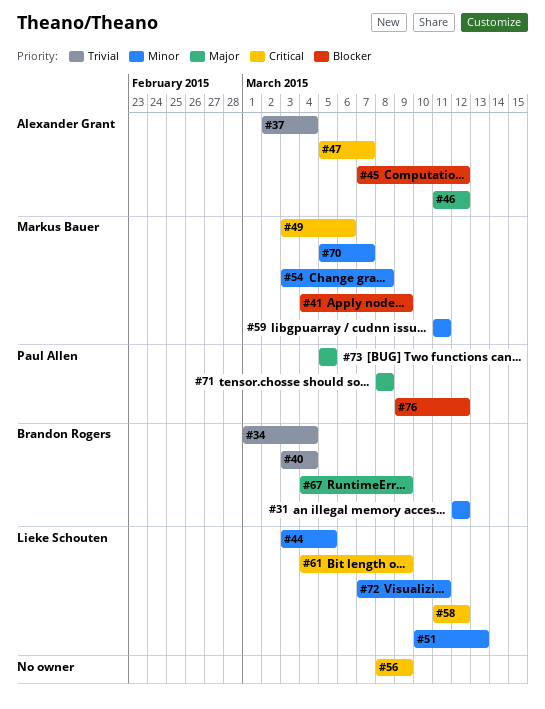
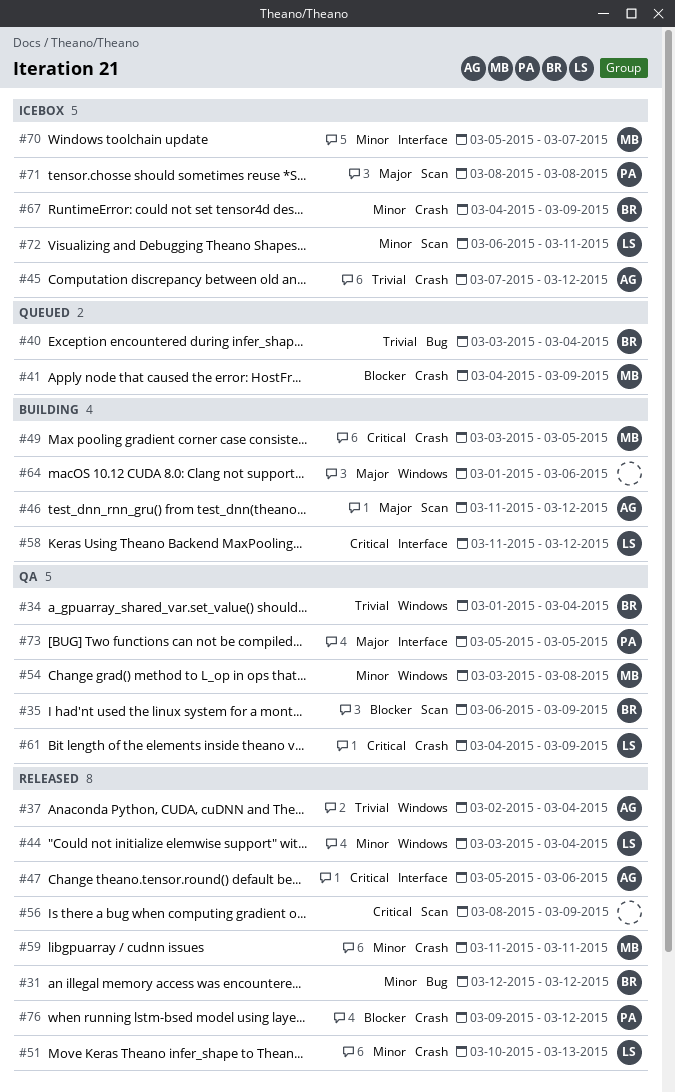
#35: none -> present
#44, due: Mar 5 -> Mar 4
#45, priority: Blocker -> Trivial
#47, due: Mar 7 -> Mar 6
#49, due: Mar 6 -> Mar 5
#64: none -> present
#67, priority: Major -> Minor
#72, start: Mar 7 -> Mar 6

